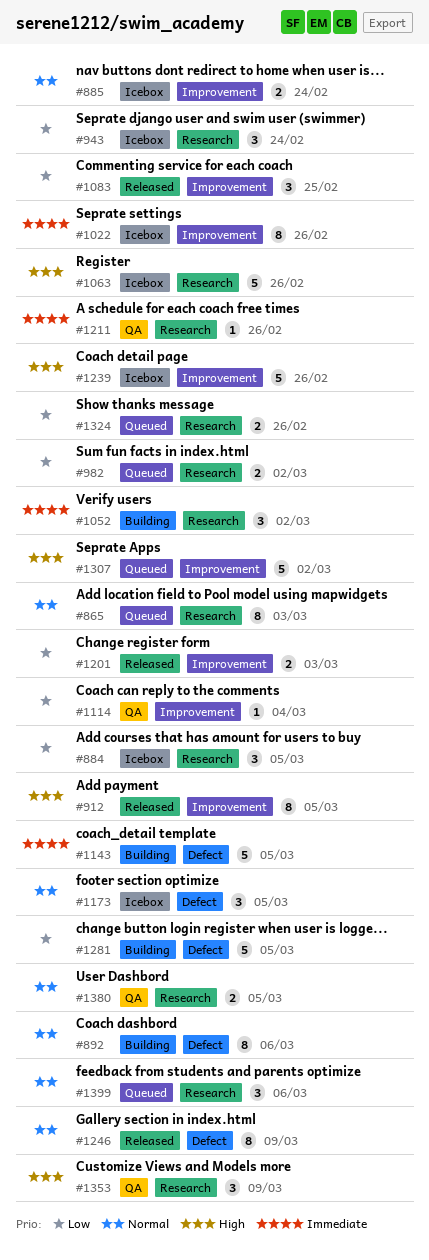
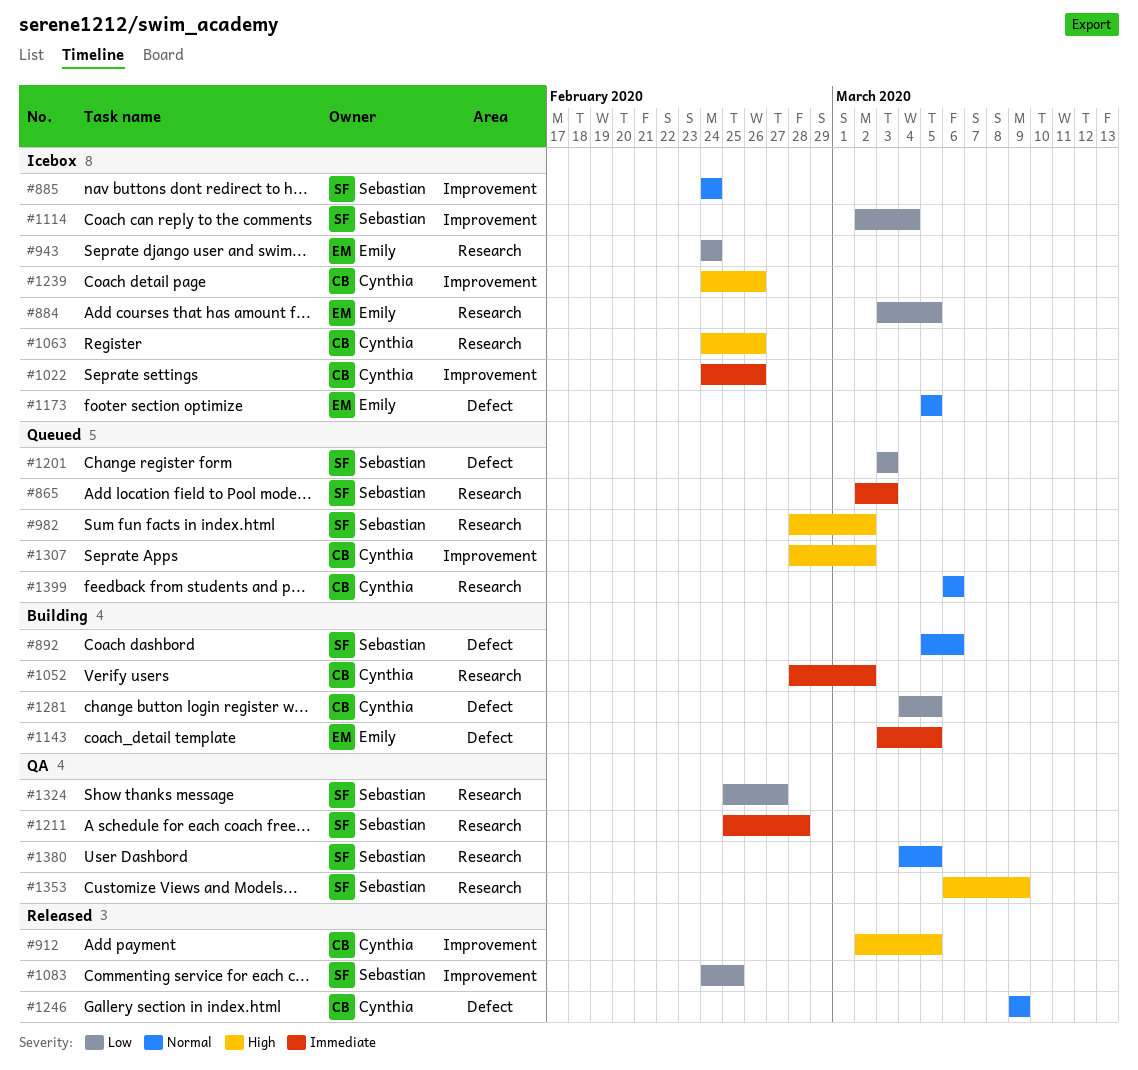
#865, priority: Normal -> Immediate
#982, priority: Low -> High
#1114, status: QA -> Icebox
#1201, status: Released -> Queued
#1201, label: Improvement -> Defect
#1211, due: Feb 26 -> Feb 28
#1324, status: Queued -> QA
#1324, due: Feb 26 -> Feb 27

